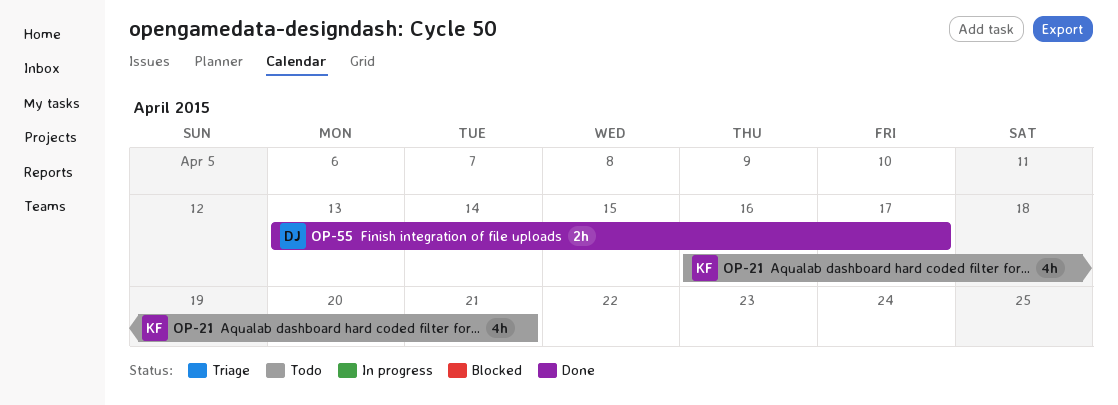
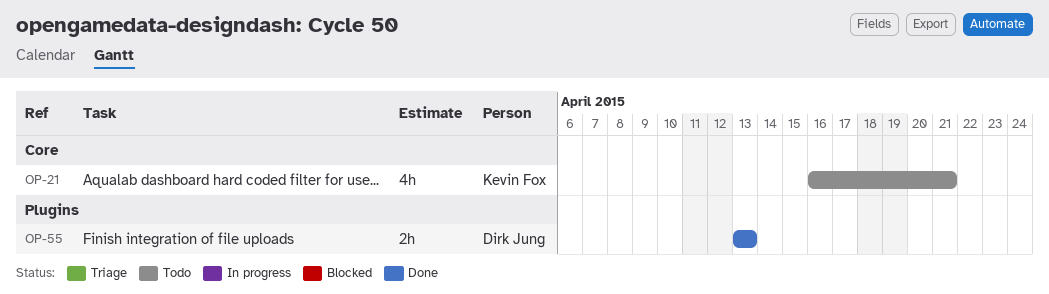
OP-55, due: Apr 17 -> Apr 13

